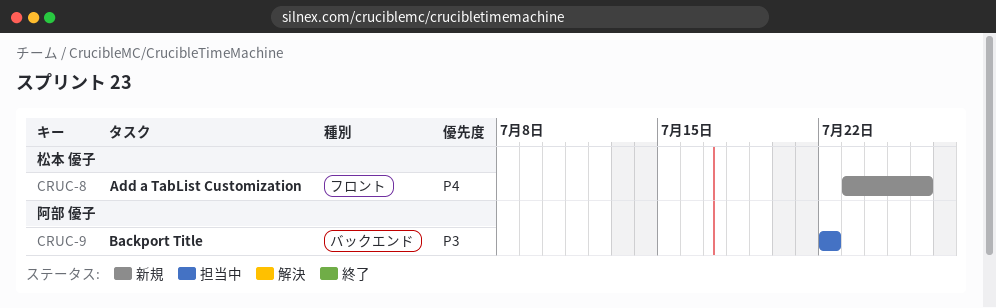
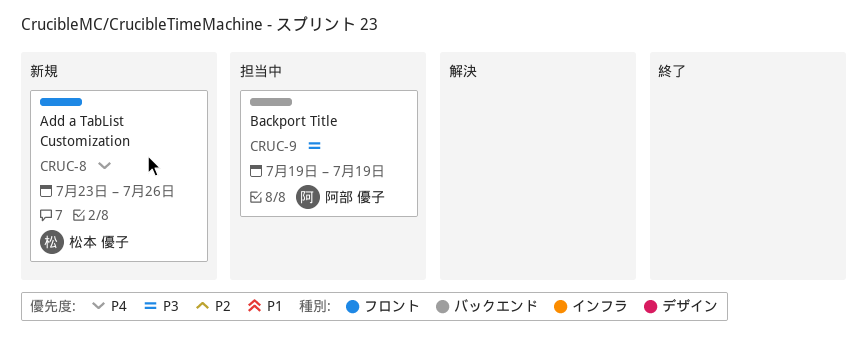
CRUC-9, start: Jul 22 -> Jul 19
CRUC-9, due: Jul 22 -> Jul 19

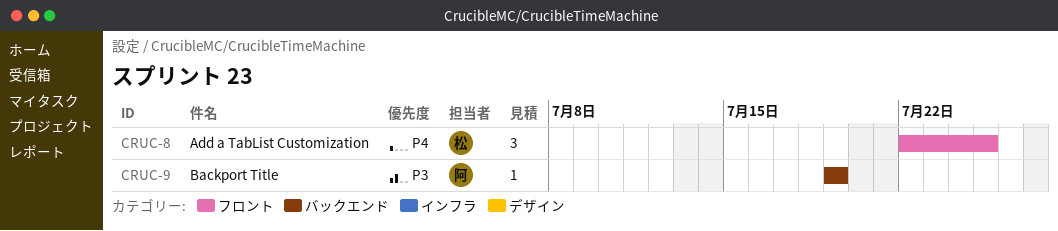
CRUC-8, start: Jul 23 -> Jul 22
CRUC-8, due: Jul 26 -> Jul 25

